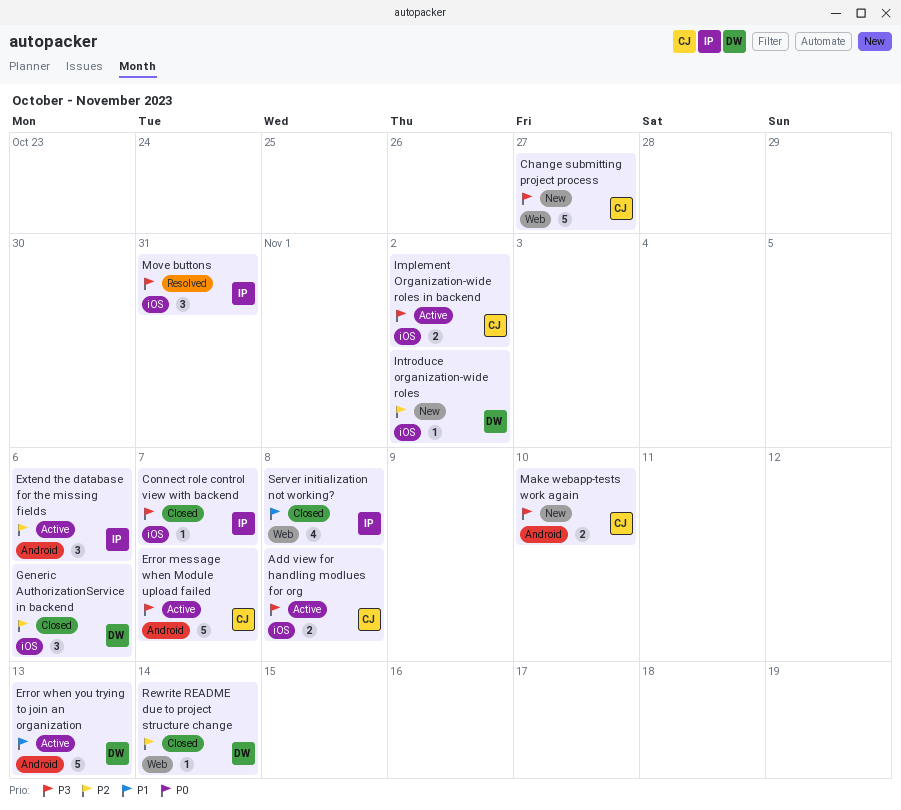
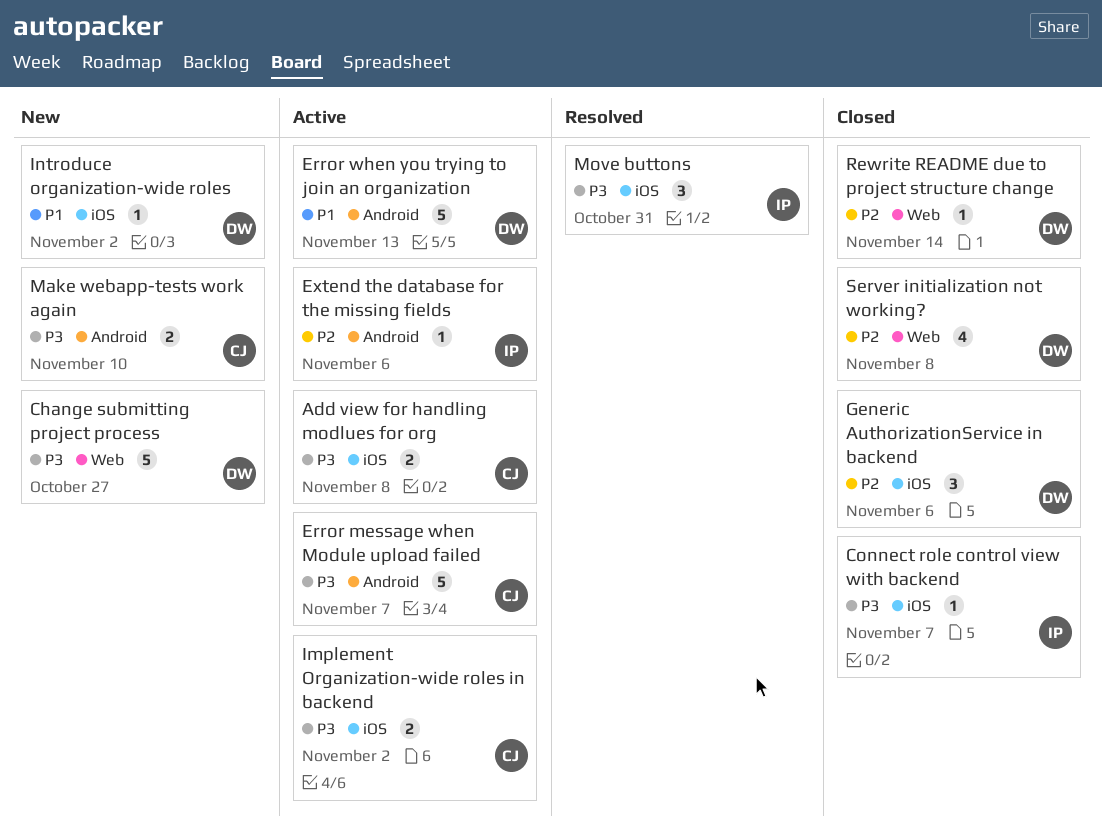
Change submitting project process, owner: CJ -> DW
Extend the database for the missing fields, estimate: 3 -> 1
Introduce organization-wide roles, priority: P2 -> P1
Server initialization not working?, owner: IP -> DW
Server initialization not working?, priority: P1 -> P2

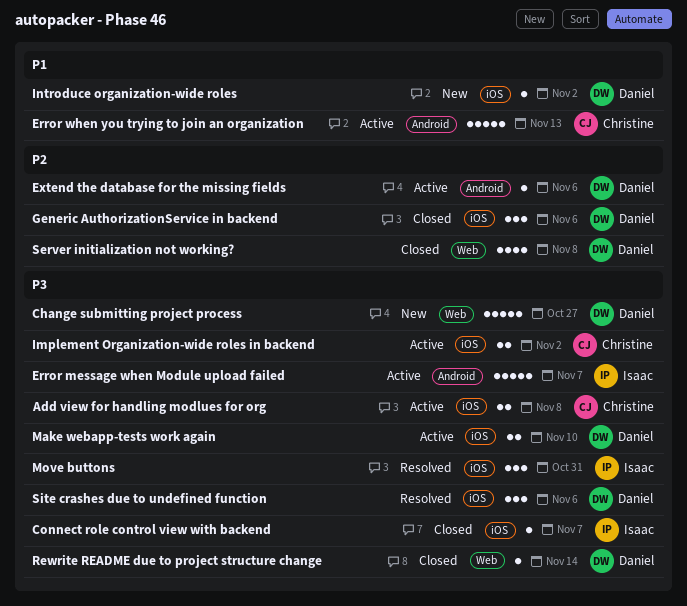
Error message when Module upload failed, owner: Christine -> Isaac
Error when you trying to join an organization, owner: Daniel -> Christine
Extend the database for the missing fields, owner: Isaac -> Daniel
Make webapp-tests work again, status: New -> Active
Make webapp-tests work again, owner: Christine -> Daniel
Make webapp-tests work again, label: Android -> iOS
Rewrite README due to project structure change, priority: P2 -> P3
Site crashes due to undefined function: none -> present

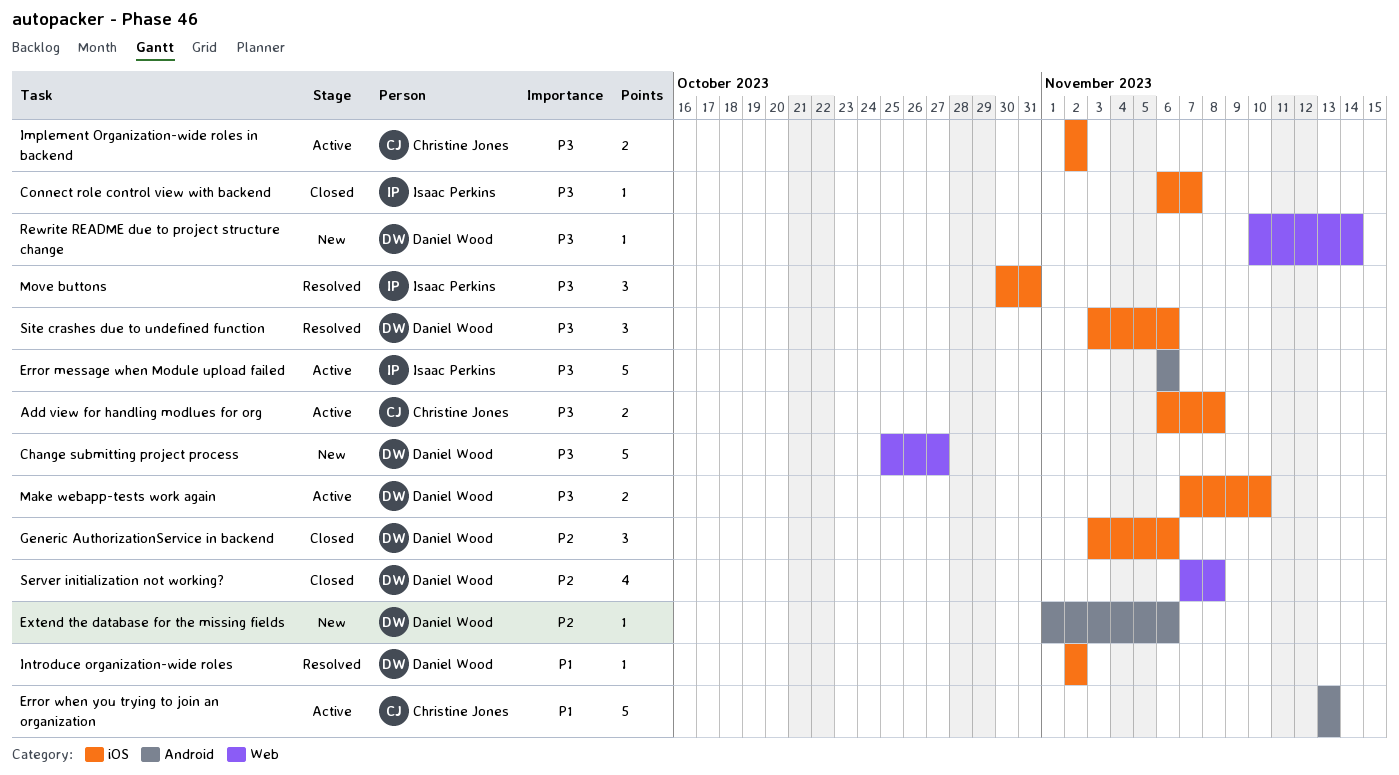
Error message when Module upload failed, due: Nov 7 -> Nov 6
Extend the database for the missing fields, status: Active -> New
Introduce organization-wide roles, status: New -> Resolved
Rewrite README due to project structure change, status: Closed -> New

